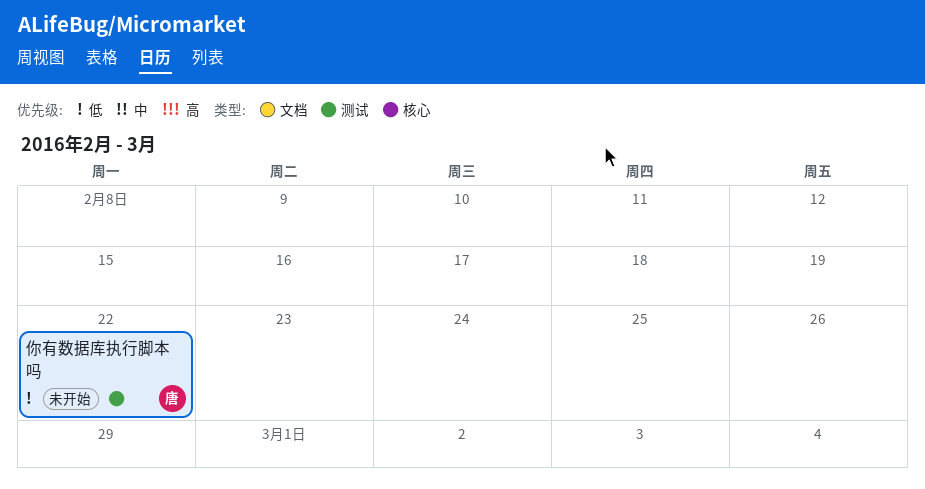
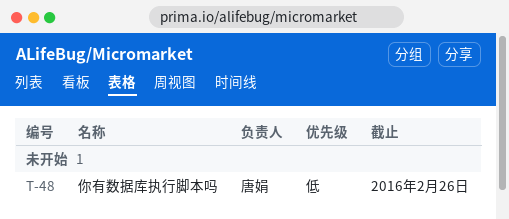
你有数据库执行脚本吗, due: Feb 22 -> Feb 26

